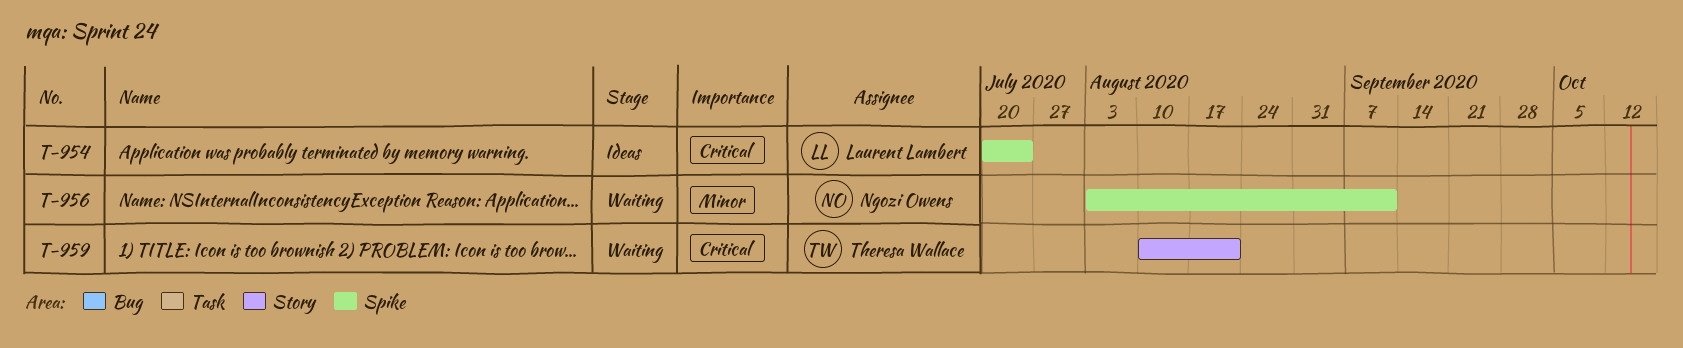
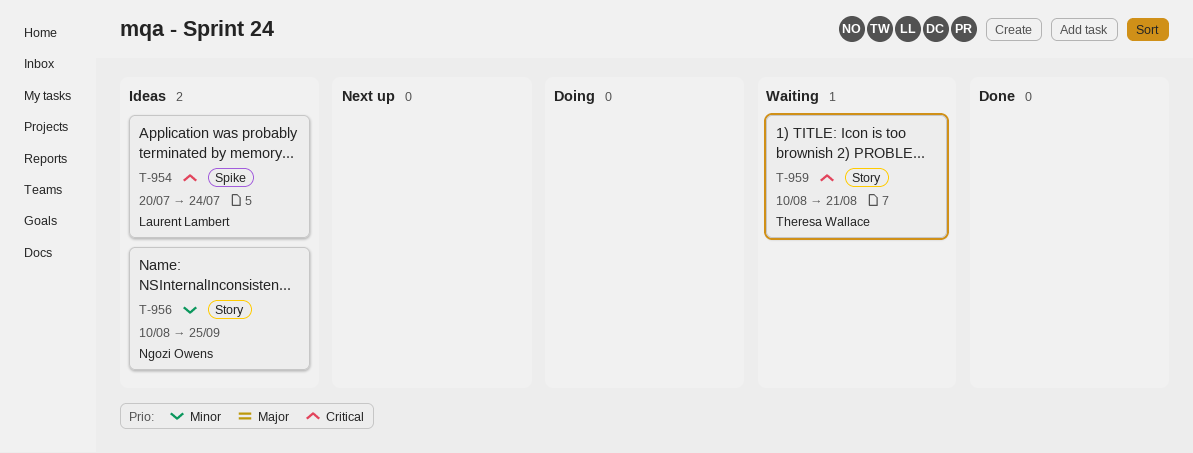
T-956, status: Waiting -> Ideas
T-956, label: Spike -> Story
T-956, start: Aug 3 -> Aug 10
T-956, due: Sep 11 -> Sep 25

